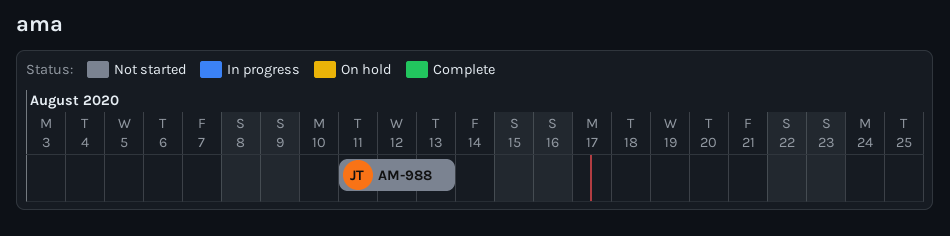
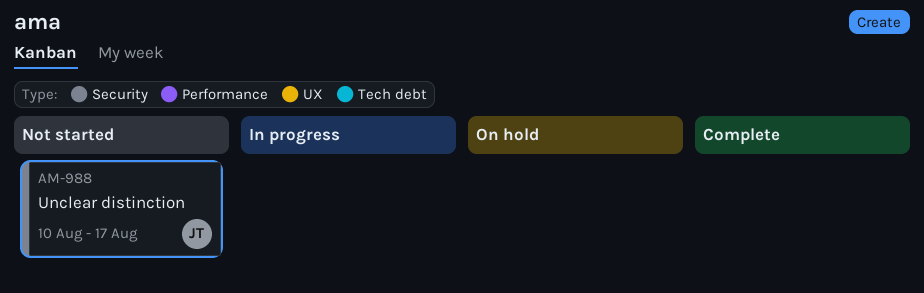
AM-988, start: Aug 11 -> Aug 10
AM-988, due: Aug 13 -> Aug 17

